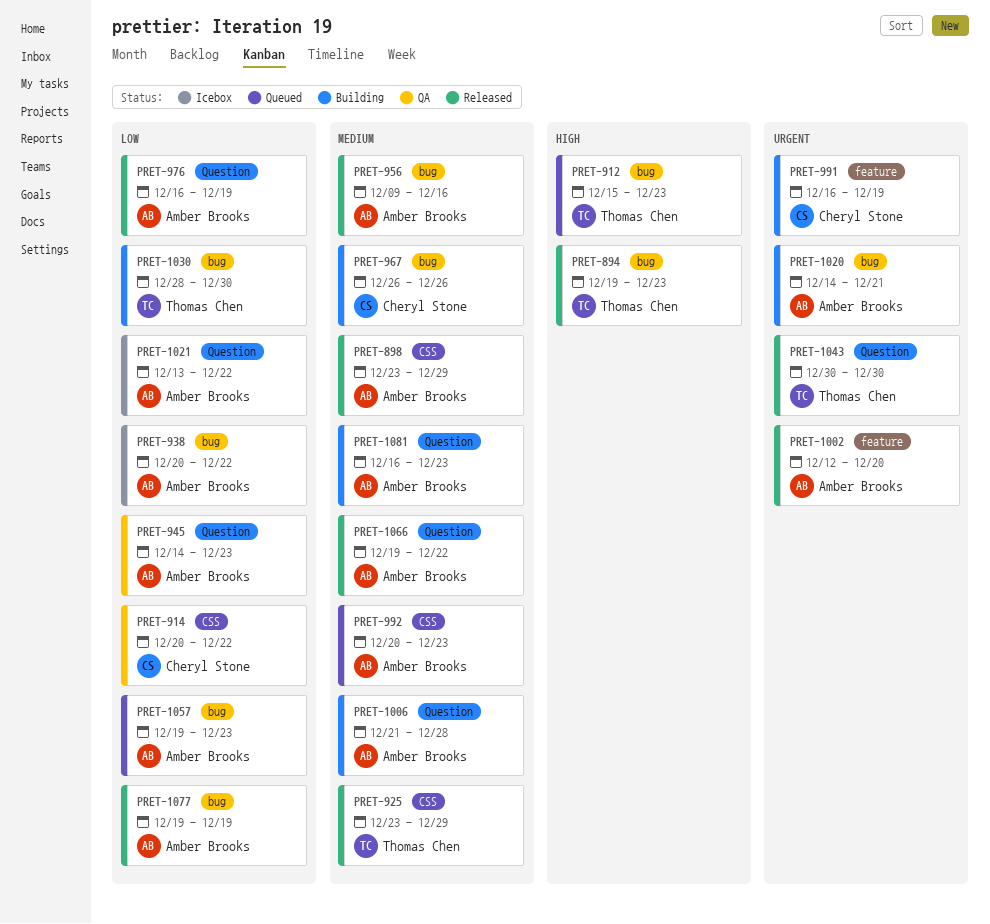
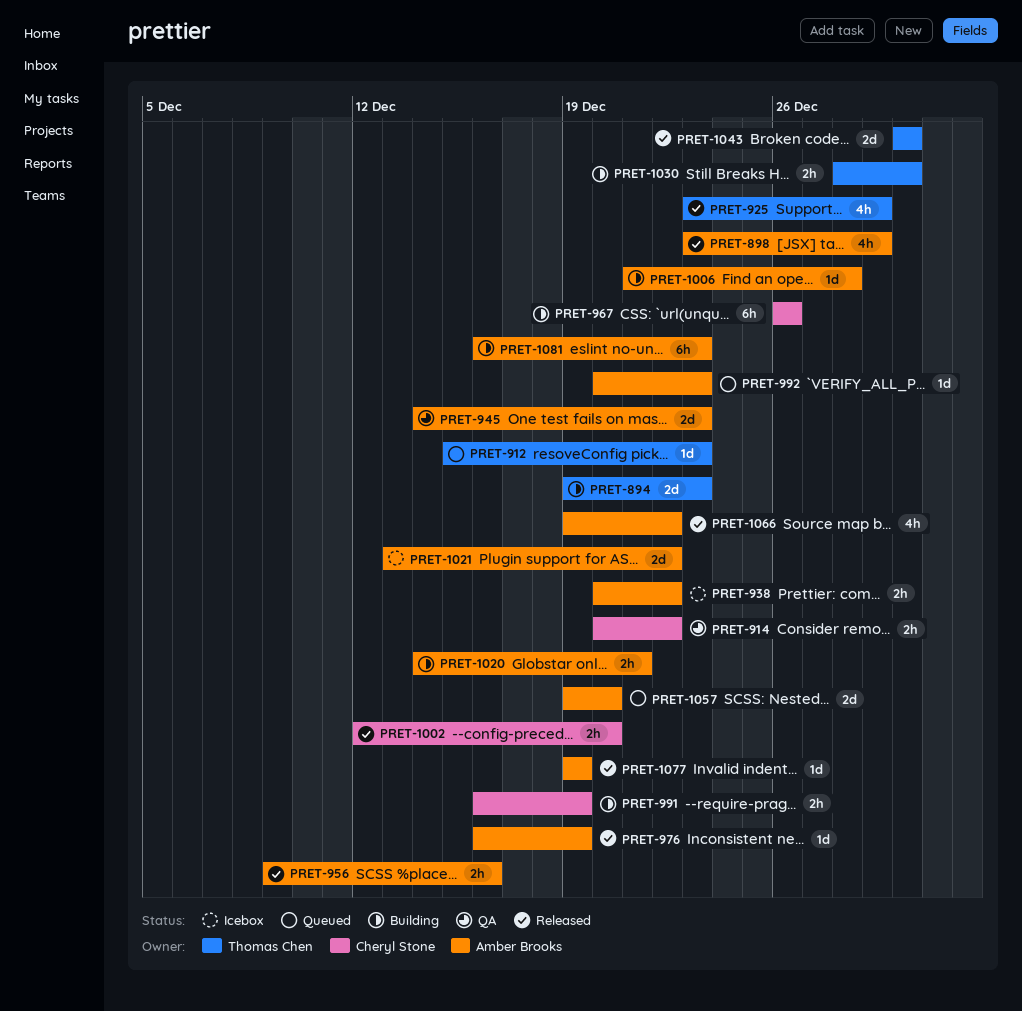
PRET-894, status: Released -> Building
PRET-1002, owner: Amber Brooks -> Cheryl Stone
PRET-1057, due: Dec 23 -> Dec 20

